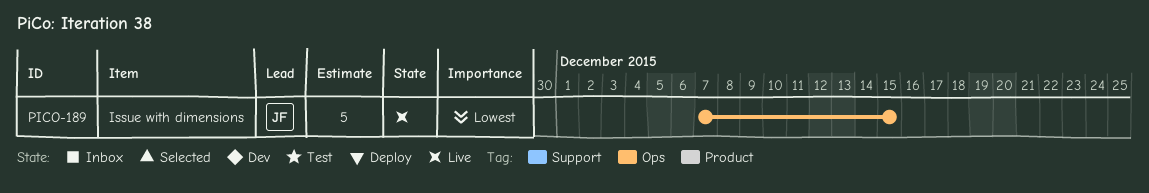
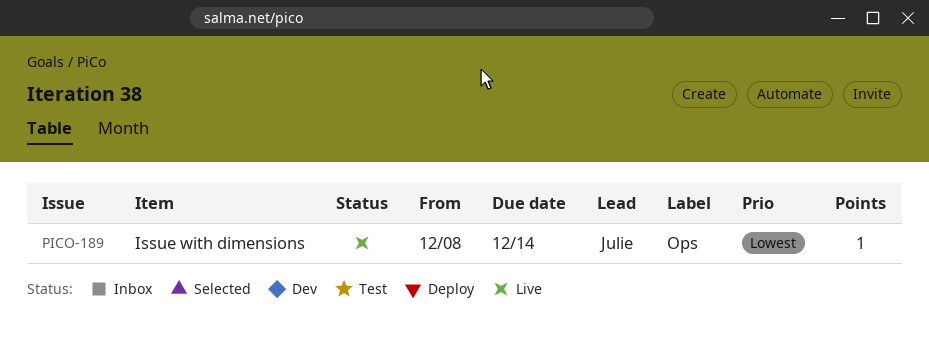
PICO-189, estimate: 5 -> 1
PICO-189, start: Dec 7 -> Dec 8
PICO-189, due: Dec 15 -> Dec 14

